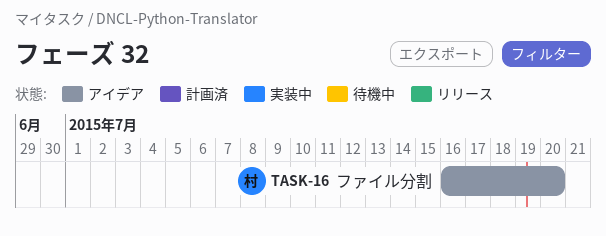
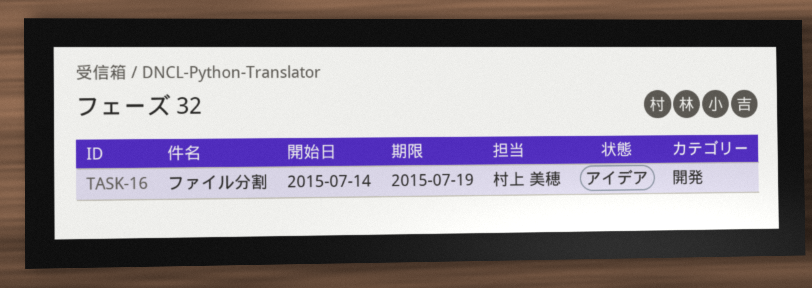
TASK-16, start: Jul 16 -> Jul 14
TASK-16, due: Jul 20 -> Jul 19

